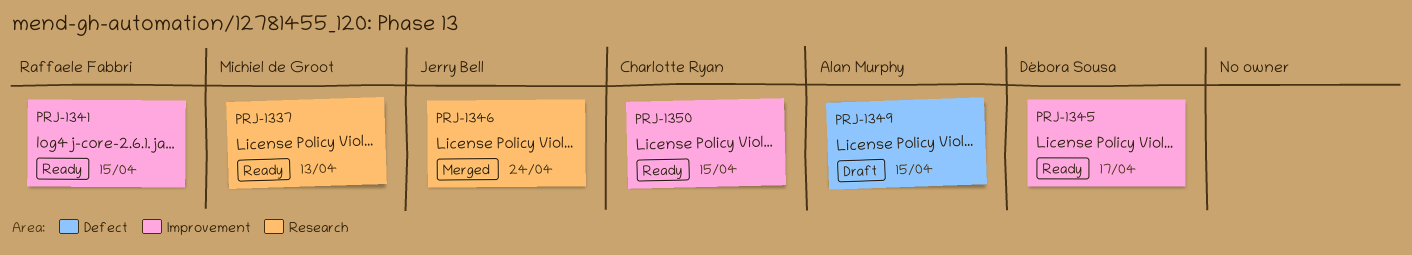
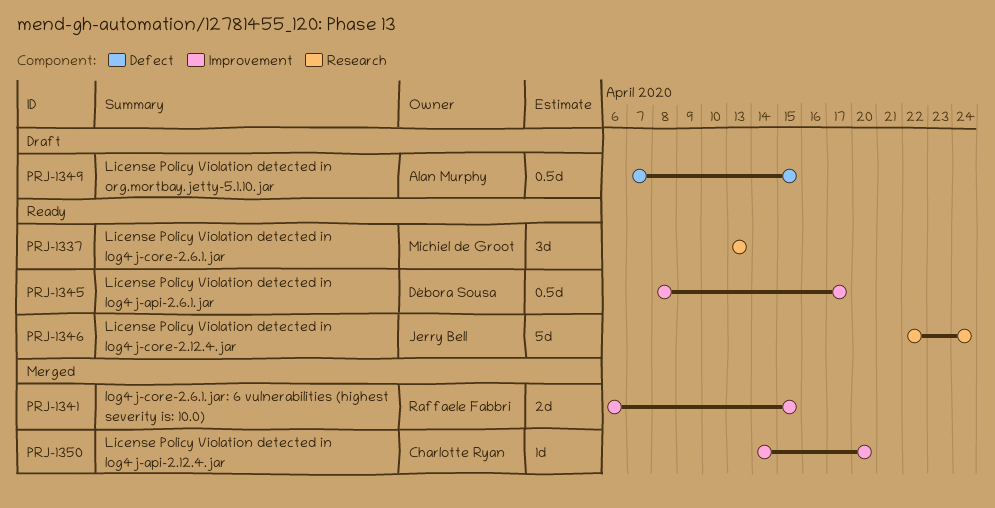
PRJ-1341, status: Ready -> Merged
PRJ-1346, status: Merged -> Ready
PRJ-1350, status: Ready -> Merged
PRJ-1350, due: Apr 15 -> Apr 20

